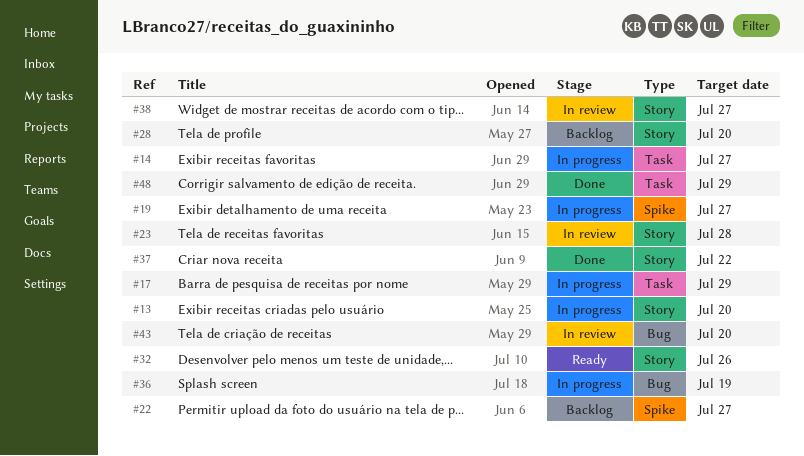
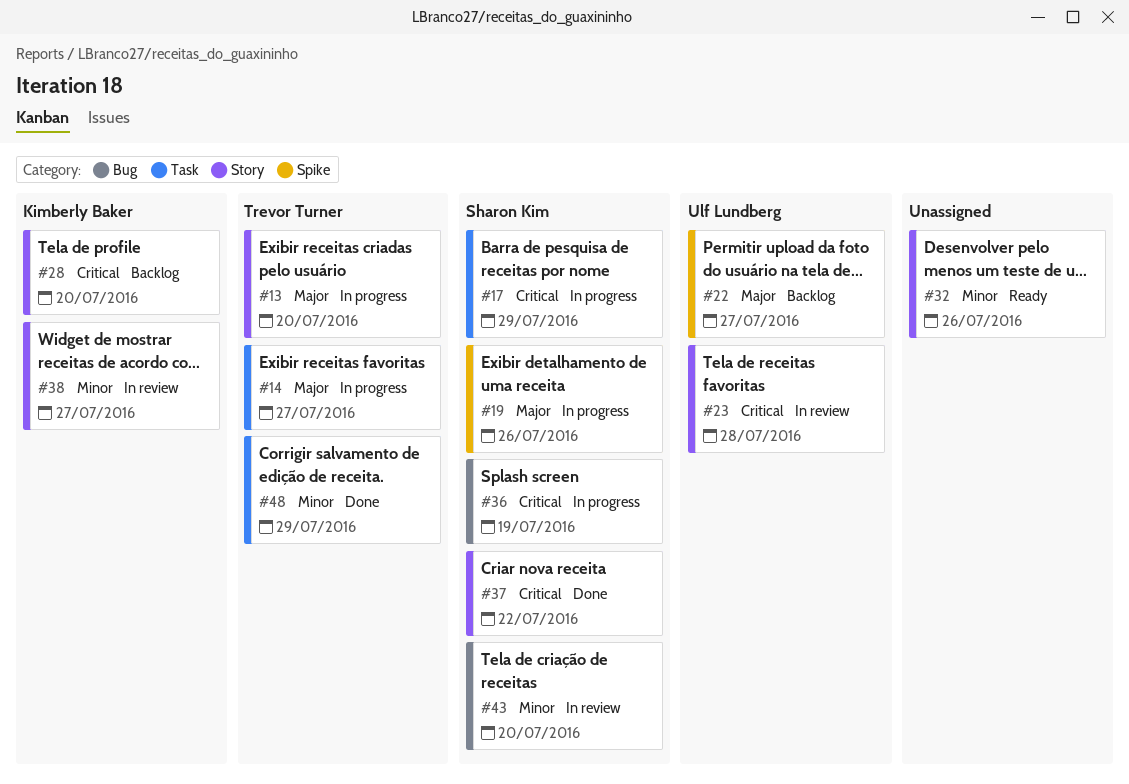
#19, due: Jul 27 -> Jul 26

